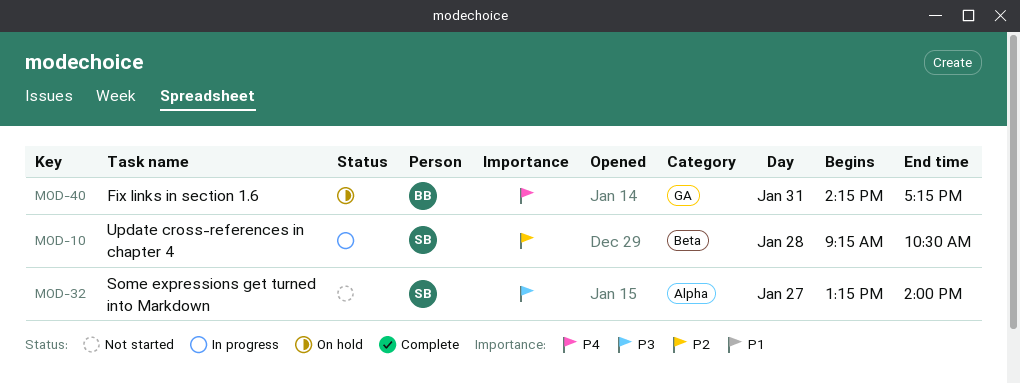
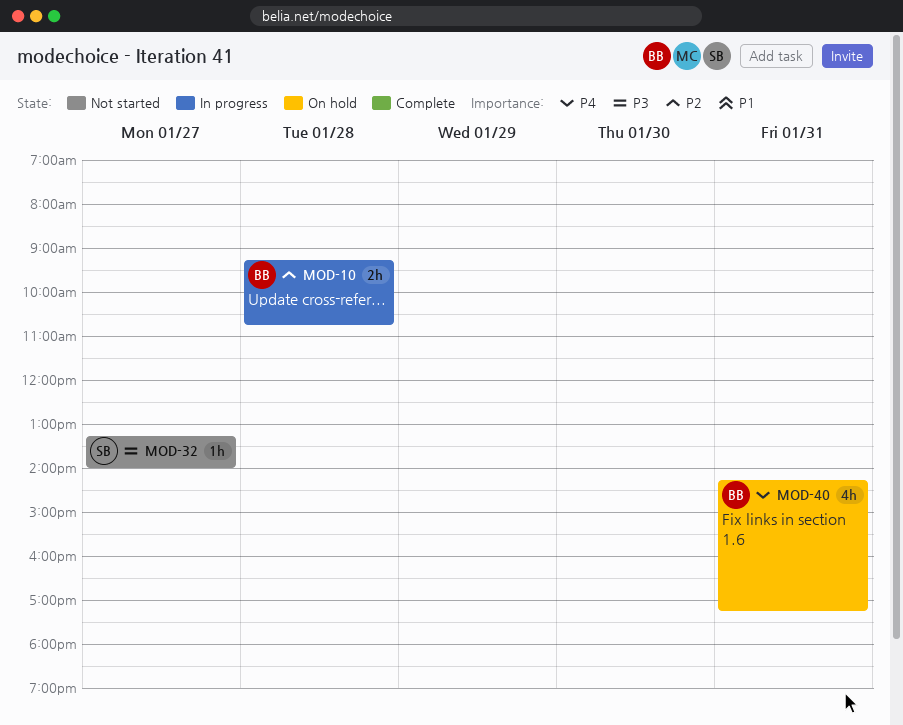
MOD-10, owner: SB -> BB
MOD-10, ends: 10:30 -> 10:45

